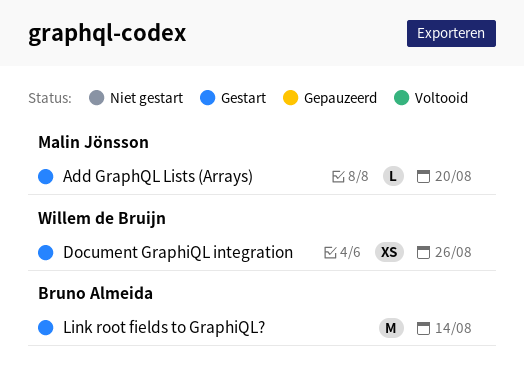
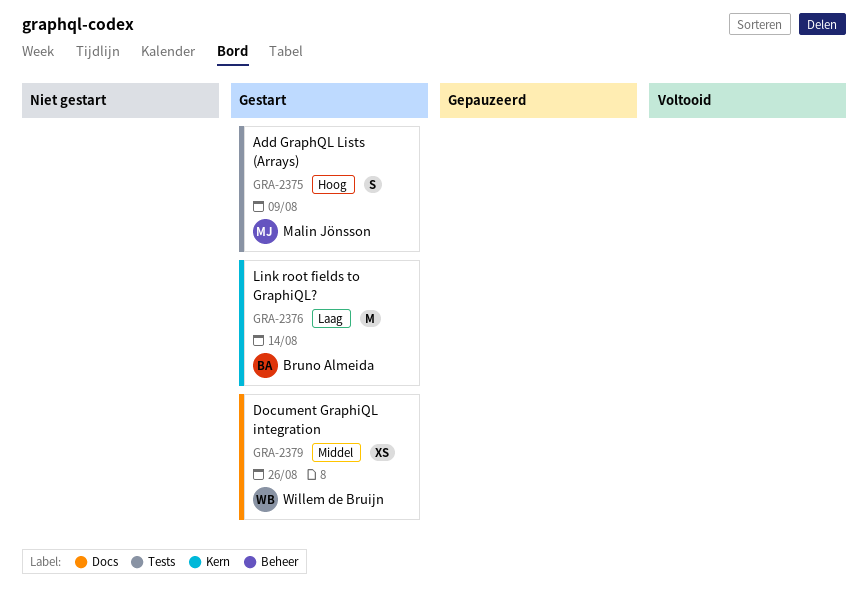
Add GraphQL Lists (Arrays), estimate: L -> S
Add GraphQL Lists (Arrays), due: Aug 20 -> Aug 9

